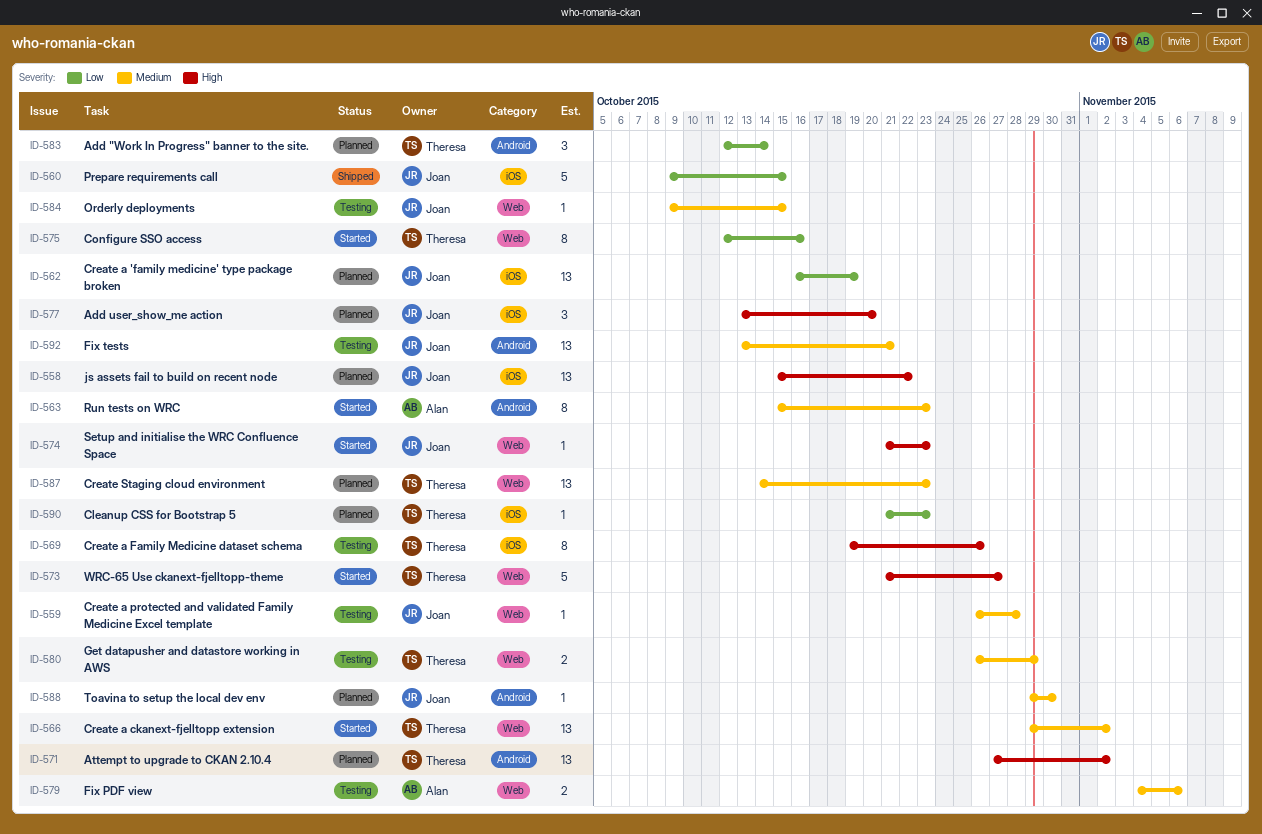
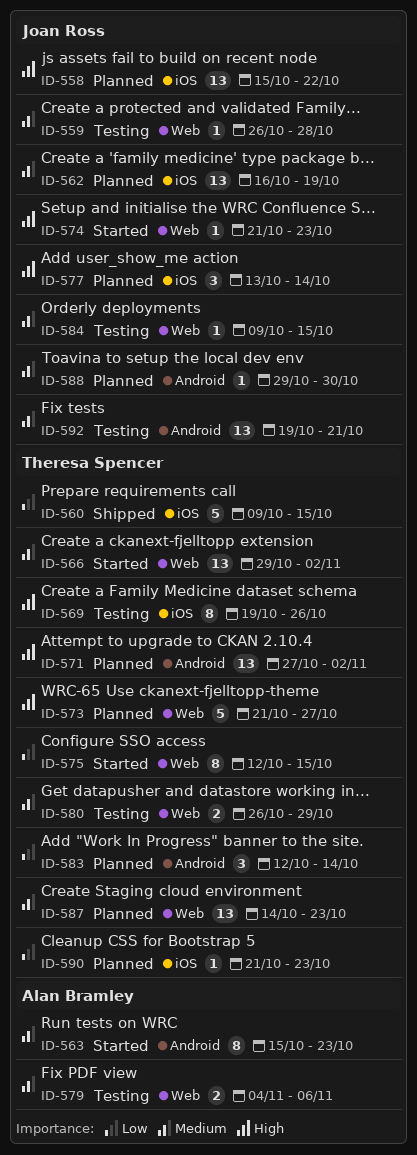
ID-560, owner: Joan Ross -> Theresa Spencer
ID-562, priority: Low -> Medium
ID-573, status: Started -> Planned
ID-575, due: Oct 16 -> Oct 15
ID-577, due: Oct 20 -> Oct 14
ID-592, start: Oct 13 -> Oct 19

